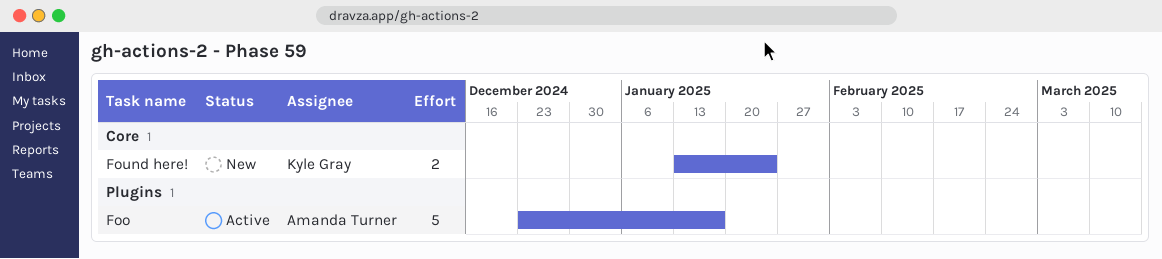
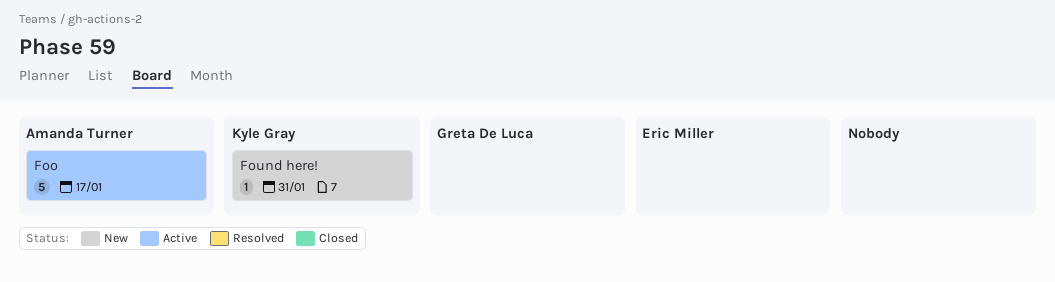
Found here!, estimate: 2 -> 1
Found here!, due: Jan 24 -> Jan 31

